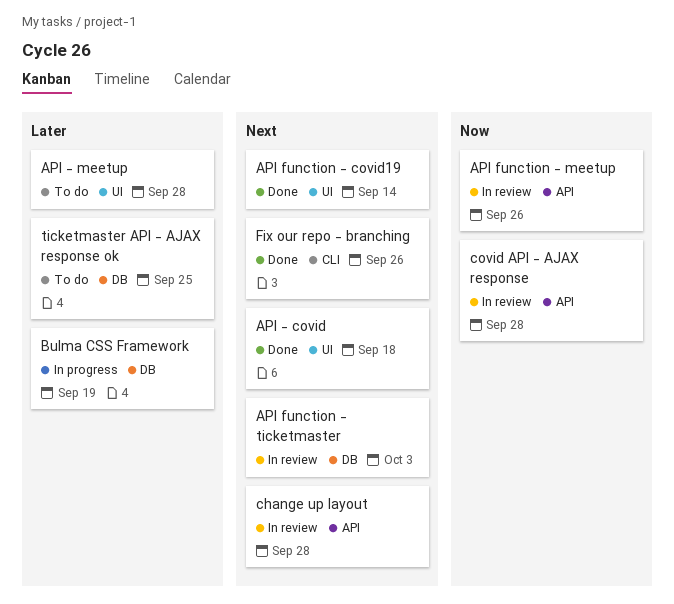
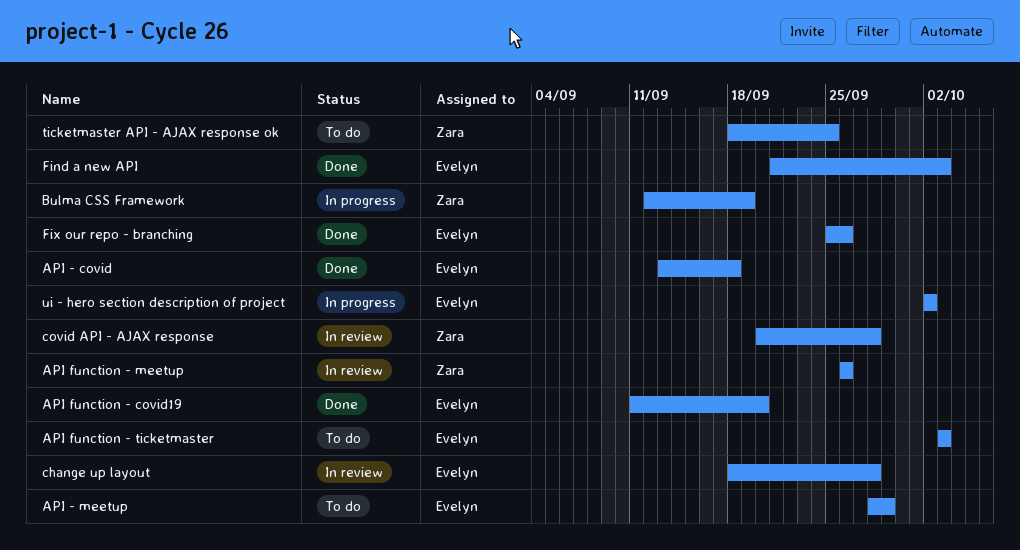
API - meetup, due: Sep 28 -> Sep 29
API function - covid19, due: Sep 14 -> Sep 20
API function - ticketmaster, status: In review -> To do
Find a new API: none -> present
ui - hero section description of project: none -> present

